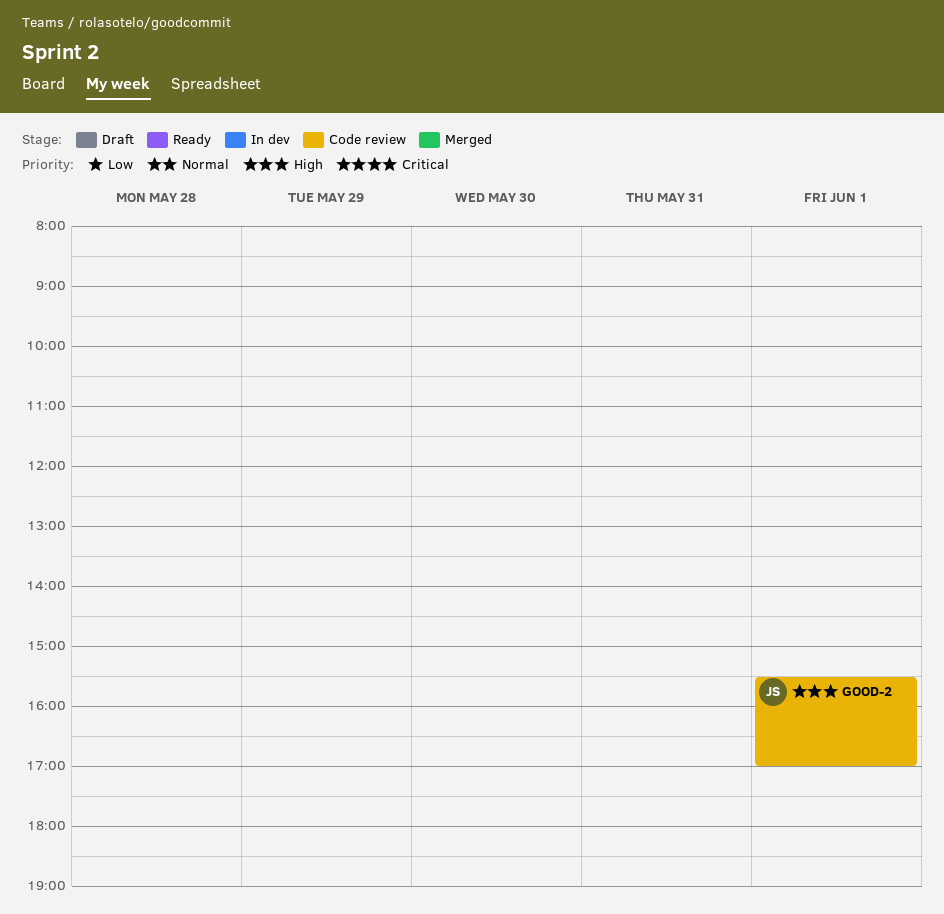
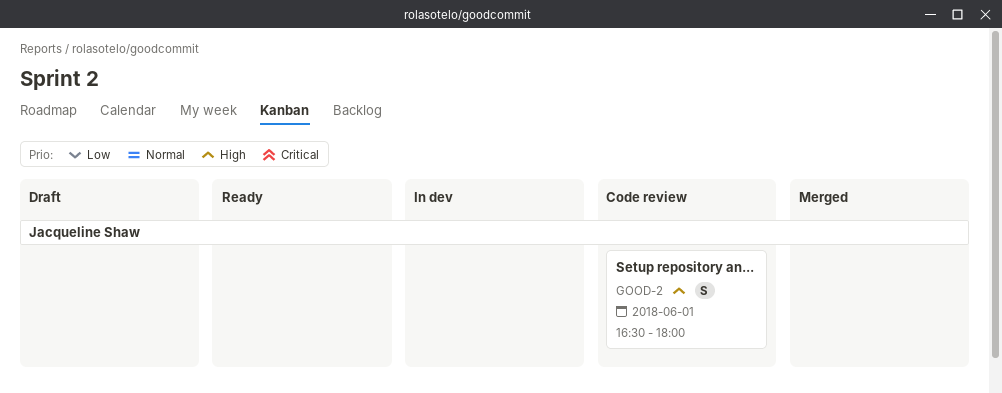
GOOD-2, begins: 15:30 -> 16:30
GOOD-2, ends: 17:00 -> 18:00

